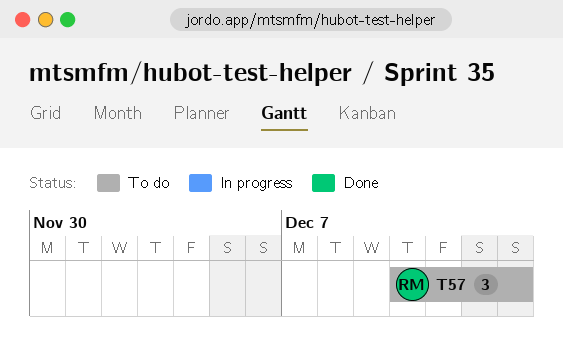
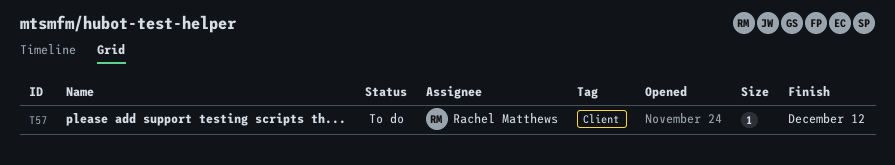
T57, estimate: 3 -> 1
T57, due: Dec 13 -> Dec 12

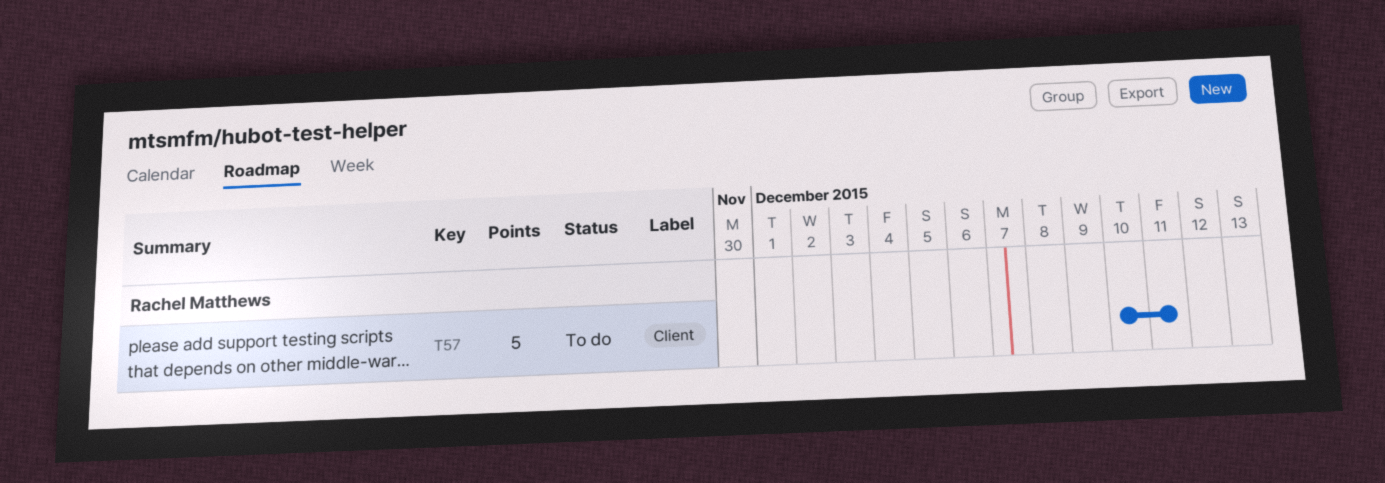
T57, estimate: 1 -> 5
T57, due: Dec 12 -> Dec 11

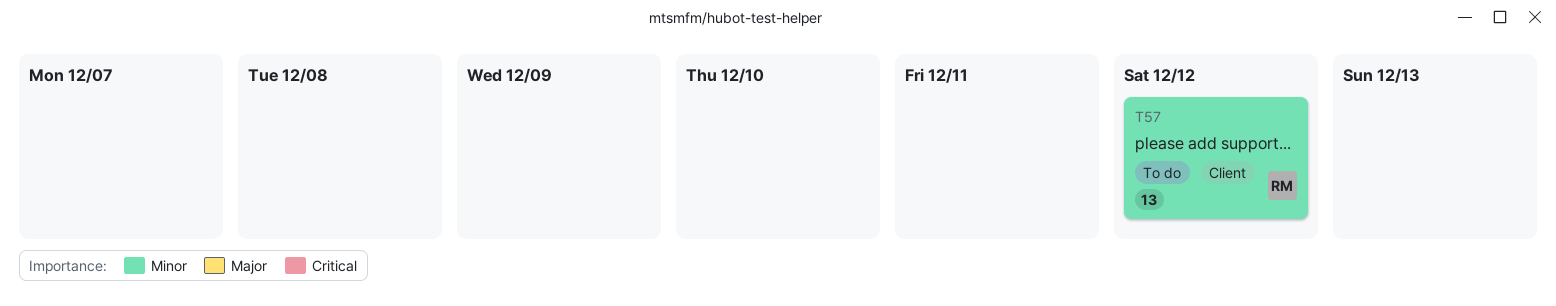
T57, estimate: 5 -> 13
T57, due: Dec 11 -> Dec 12

